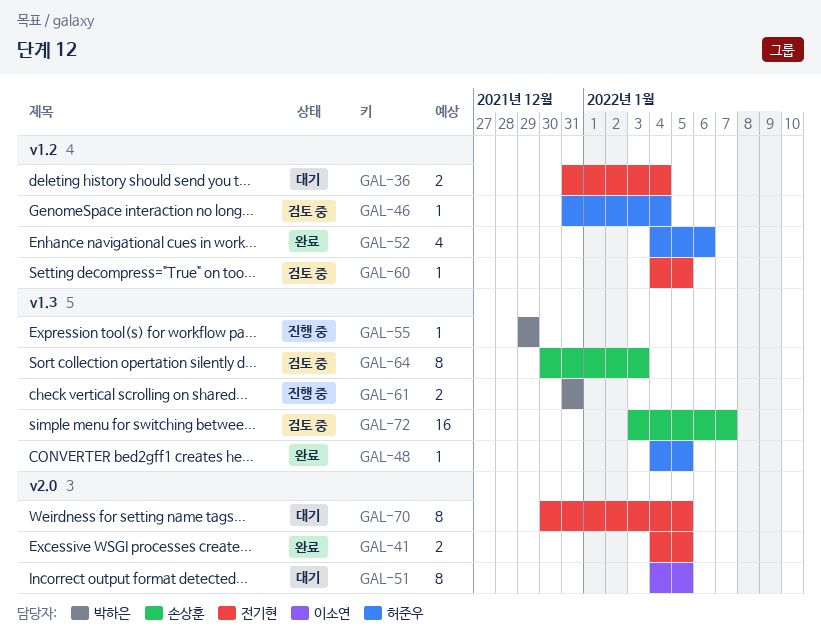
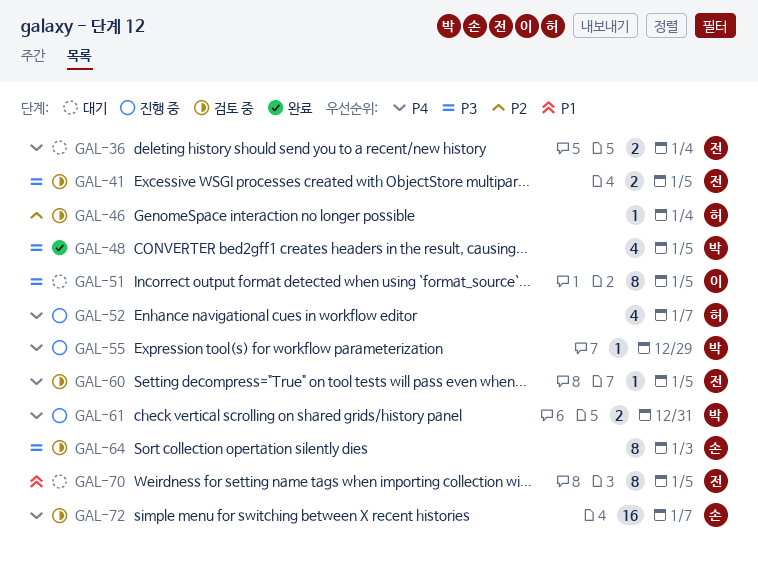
GAL-41, status: 완료 -> 검토 중
GAL-48, owner: 허준우 -> 박하은
GAL-48, estimate: 1 -> 4
GAL-52, status: 완료 -> 진행 중
GAL-52, due: Jan 6 -> Jan 7

